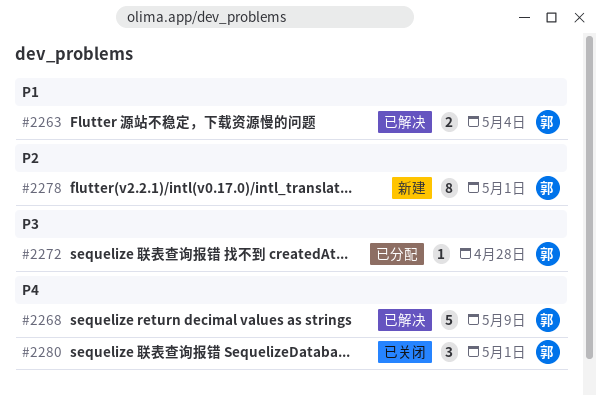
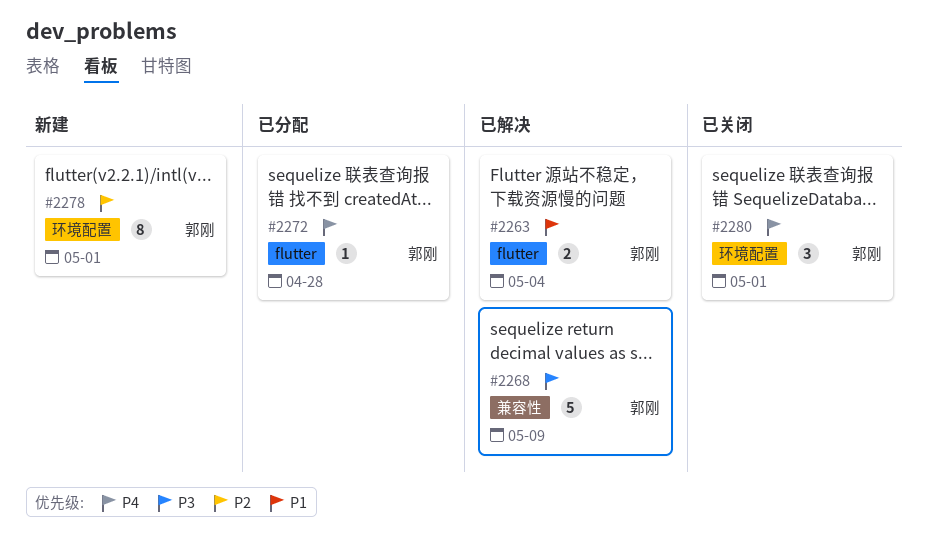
#2268, priority: P4 -> P3
#2272, priority: P3 -> P4

